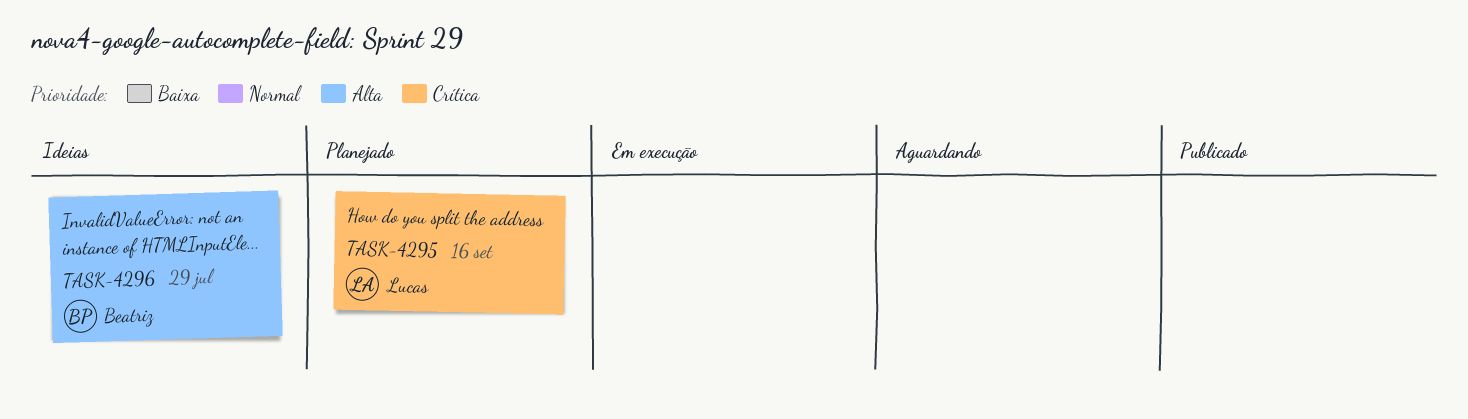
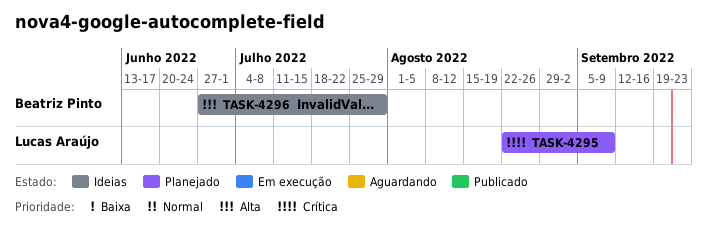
TASK-4295, due: Sep 16 -> Sep 9

